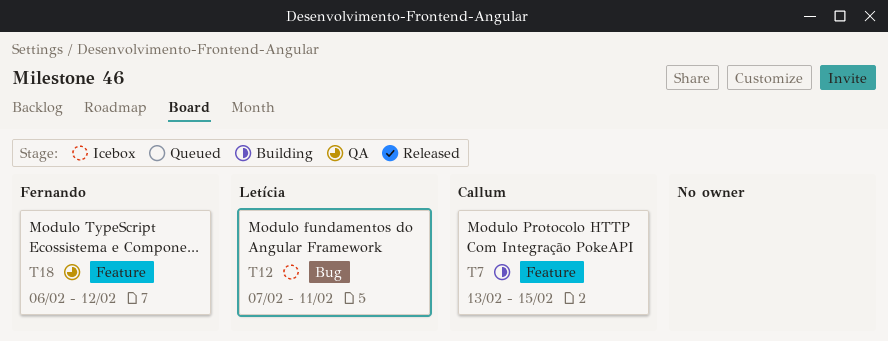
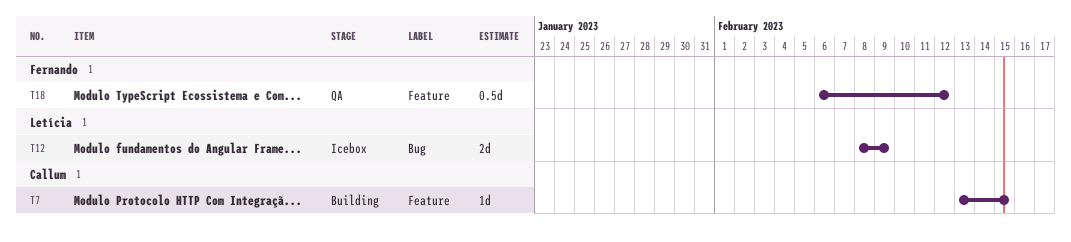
T12, start: Feb 7 -> Feb 8
T12, due: Feb 11 -> Feb 9

